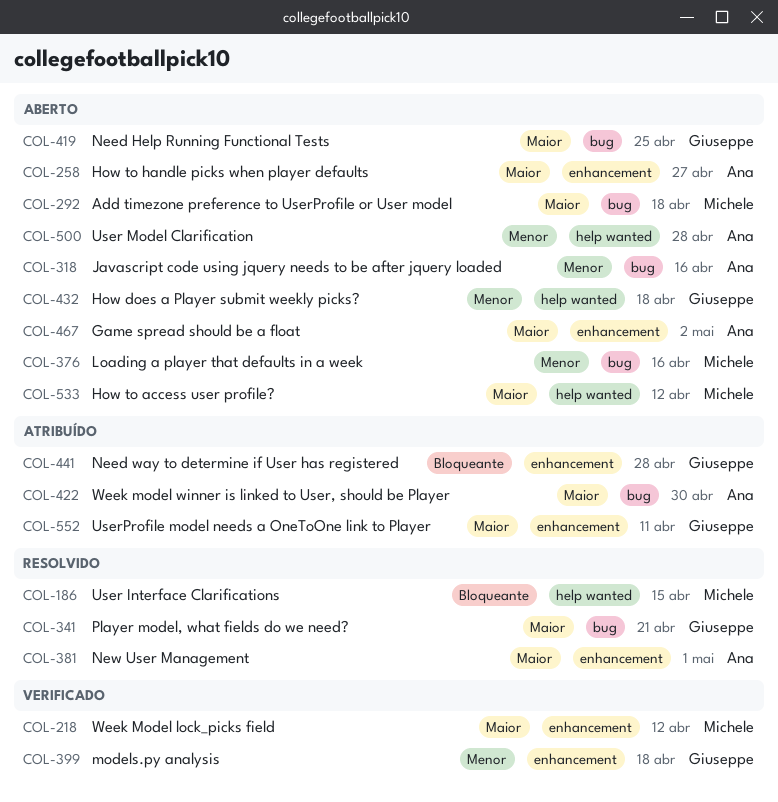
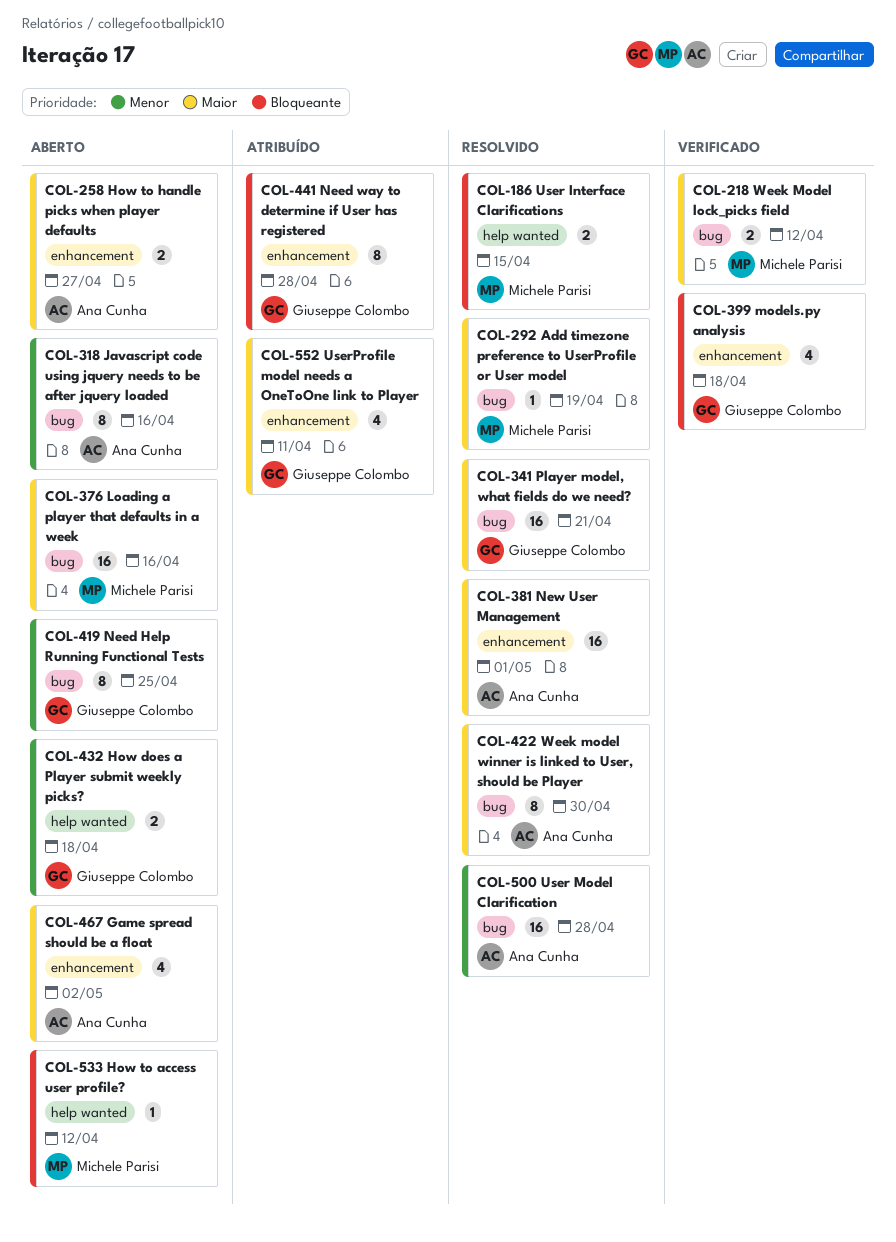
COL-218, label: enhancement -> bug
COL-292, status: Aberto -> Resolvido
COL-292, due: Apr 18 -> Apr 19
COL-376, priority: Menor -> Maior
COL-399, priority: Menor -> Bloqueante
COL-419, priority: Maior -> Menor
COL-422, status: Atribuído -> Resolvido
COL-500, status: Aberto -> Resolvido
COL-500, label: help wanted -> bug
COL-533, priority: Maior -> Bloqueante

